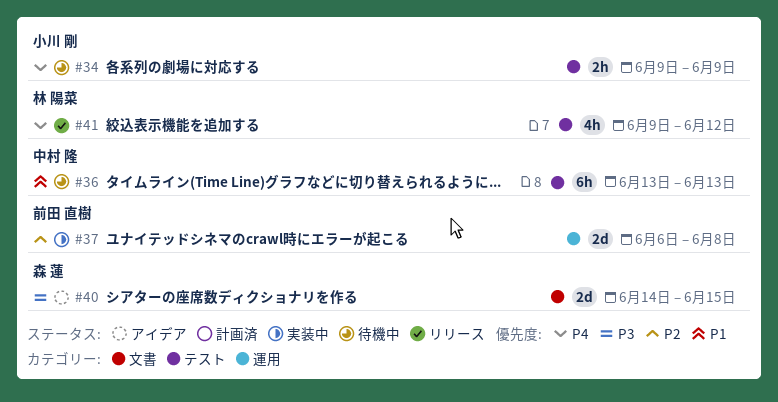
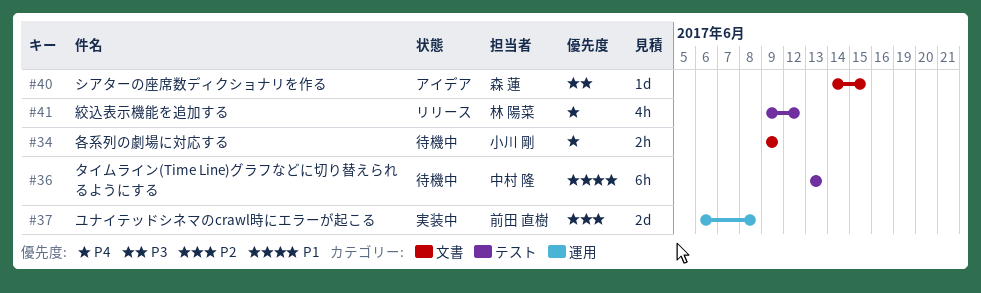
#34, label: テスト -> 文書
#40, estimate: 2d -> 1d

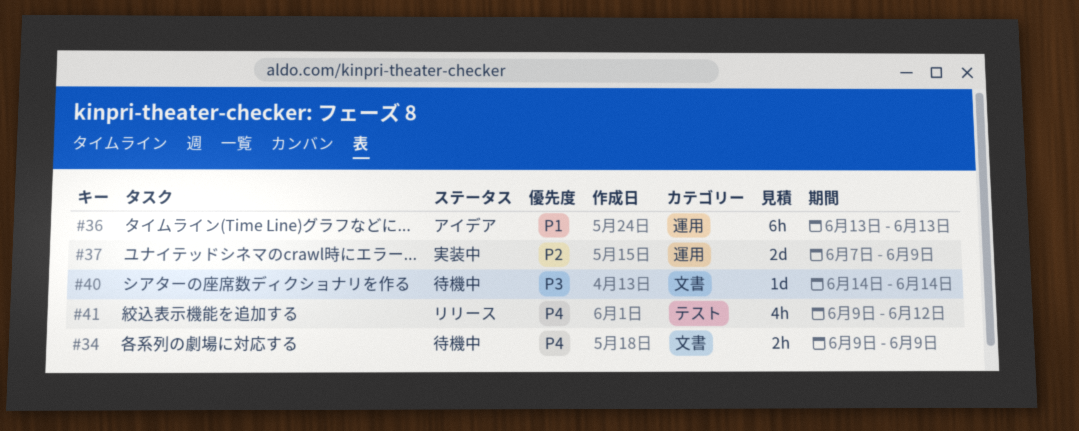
#36, status: 待機中 -> アイデア
#36, label: テスト -> 運用
#37, start: Jun 6 -> Jun 7
#37, due: Jun 8 -> Jun 9
#40, status: アイデア -> 待機中
#40, due: Jun 15 -> Jun 14

